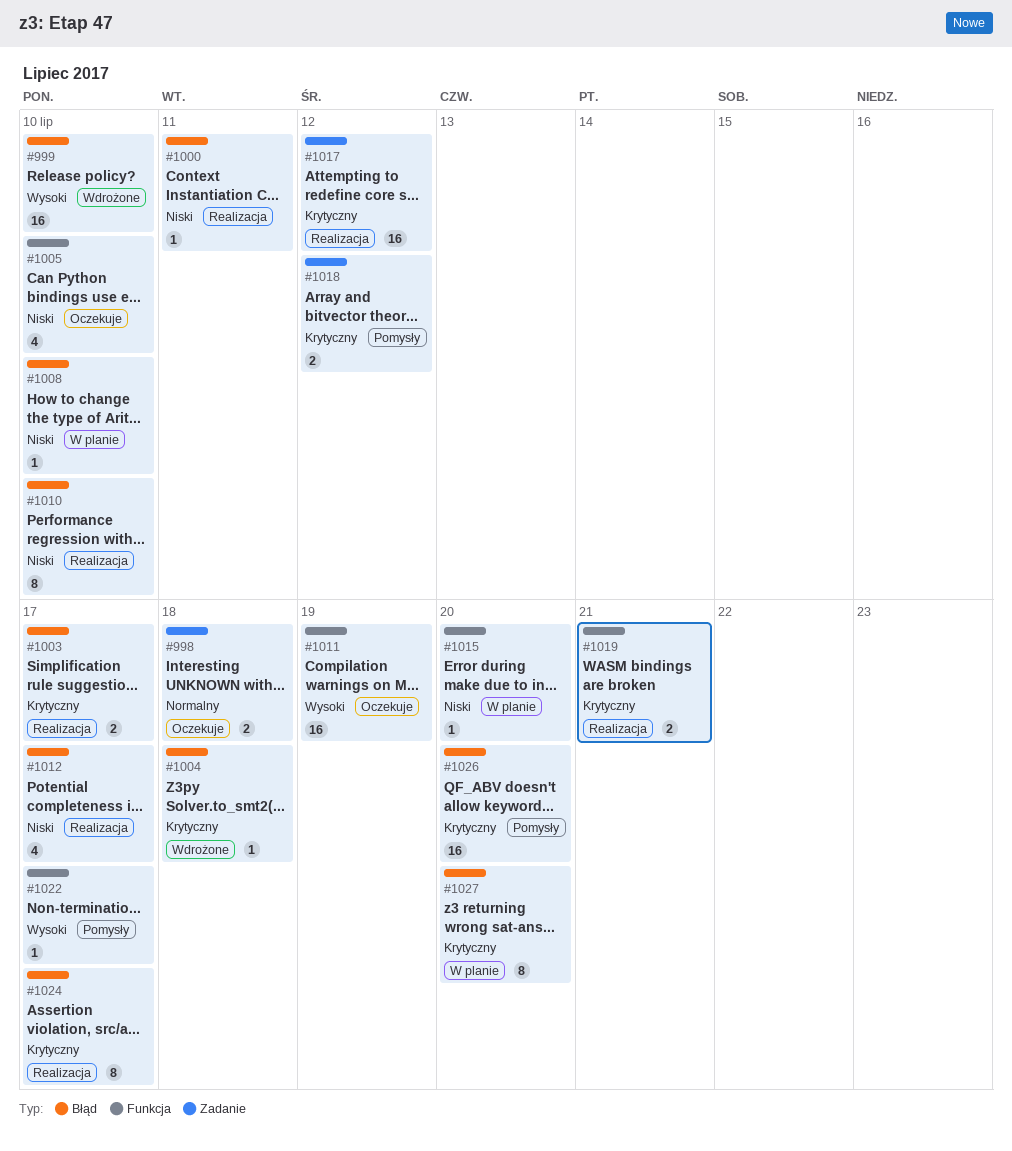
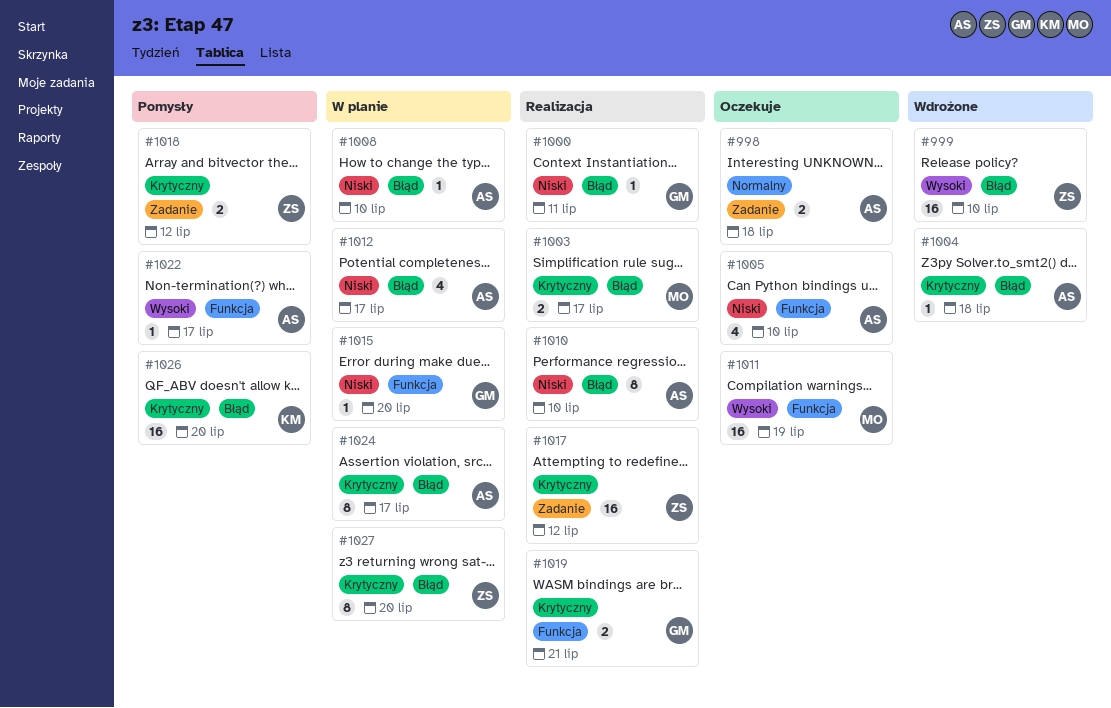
#1012, status: Realizacja -> W planie
#1024, status: Realizacja -> W planie

